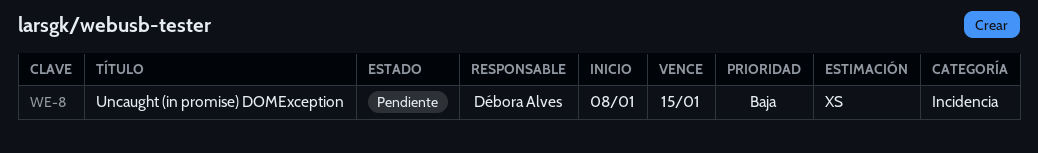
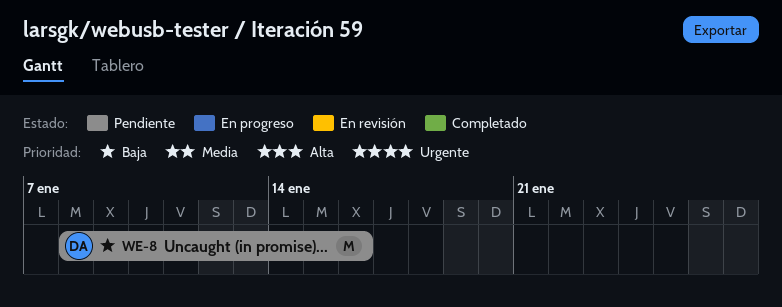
WE-8, estimate: XS -> M
WE-8, due: Jan 15 -> Jan 16

